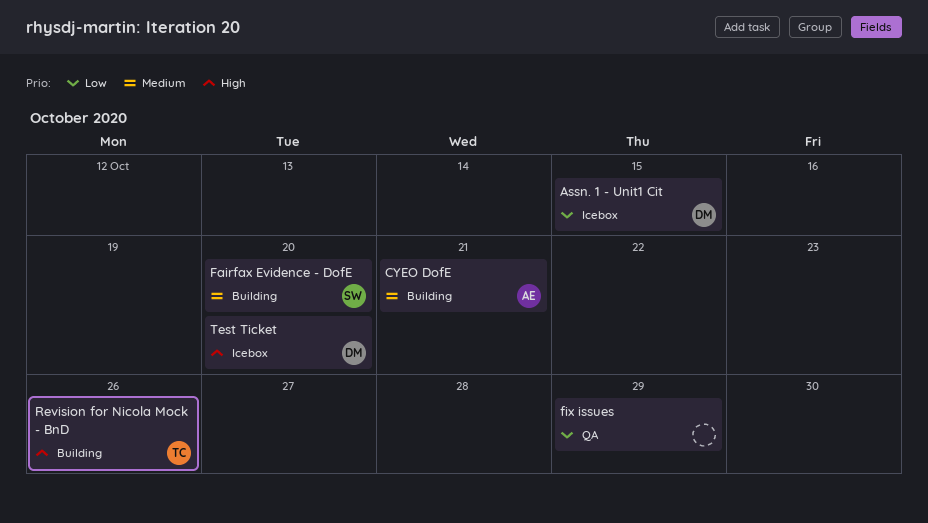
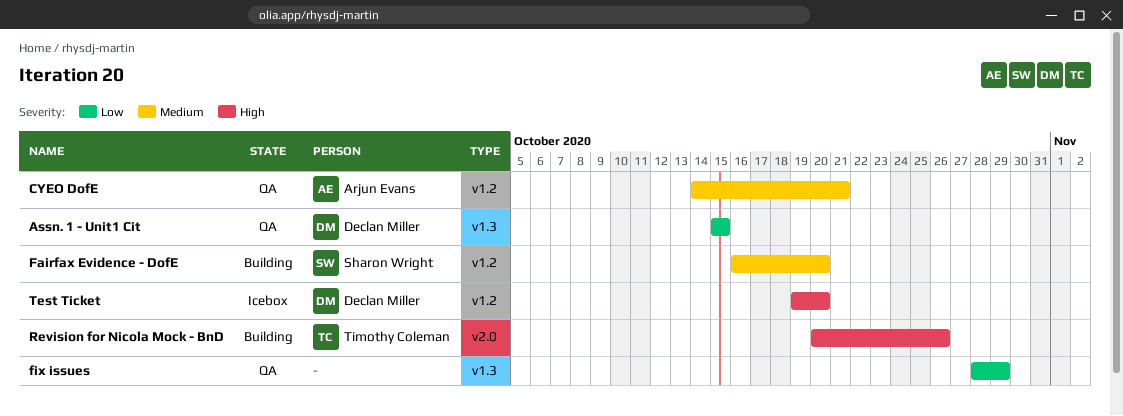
Assn. 1 - Unit1 Cit, status: Icebox -> QA
CYEO DofE, status: Building -> QA

